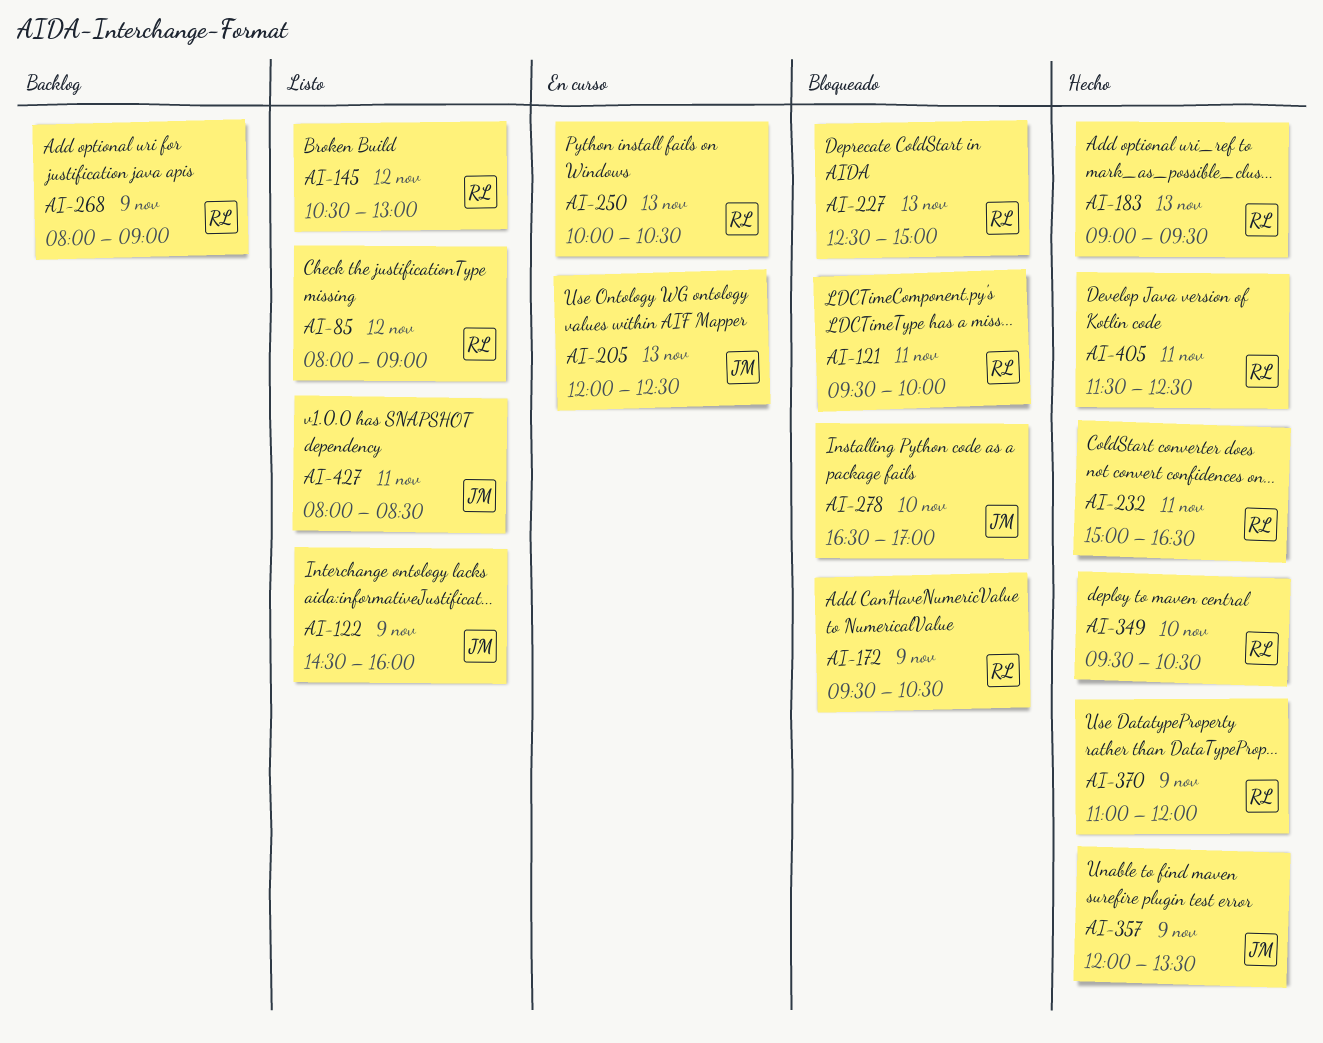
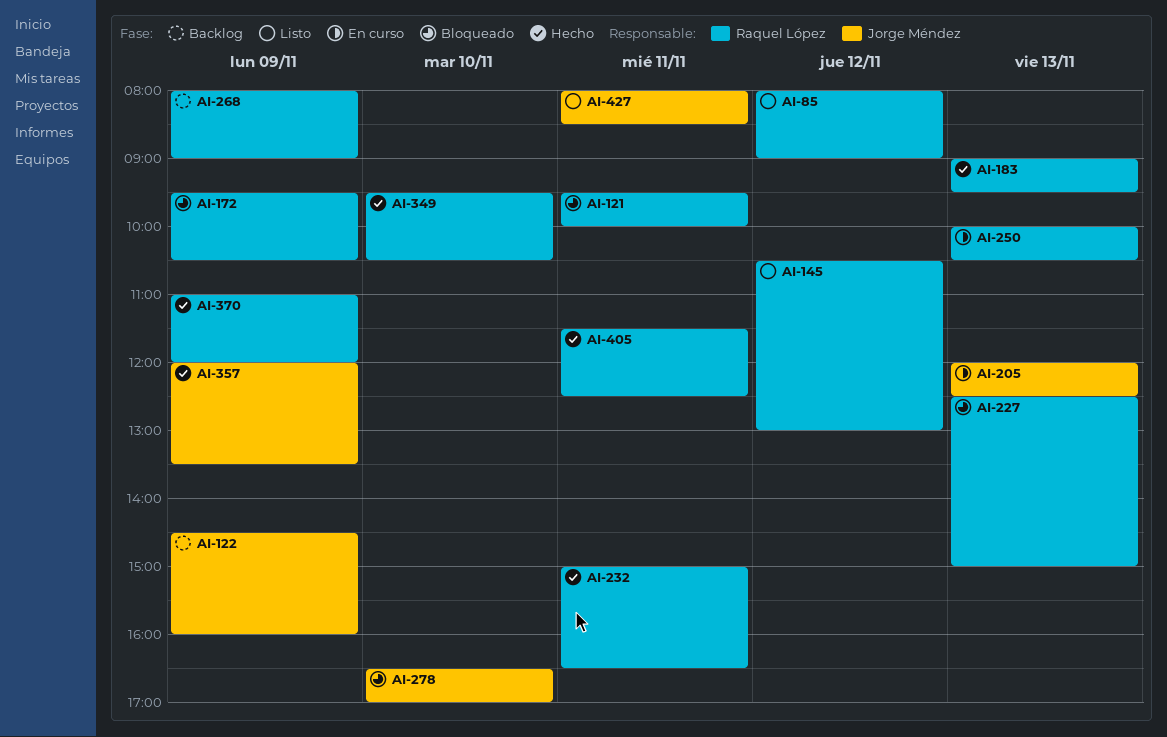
AI-122, status: Listo -> Backlog

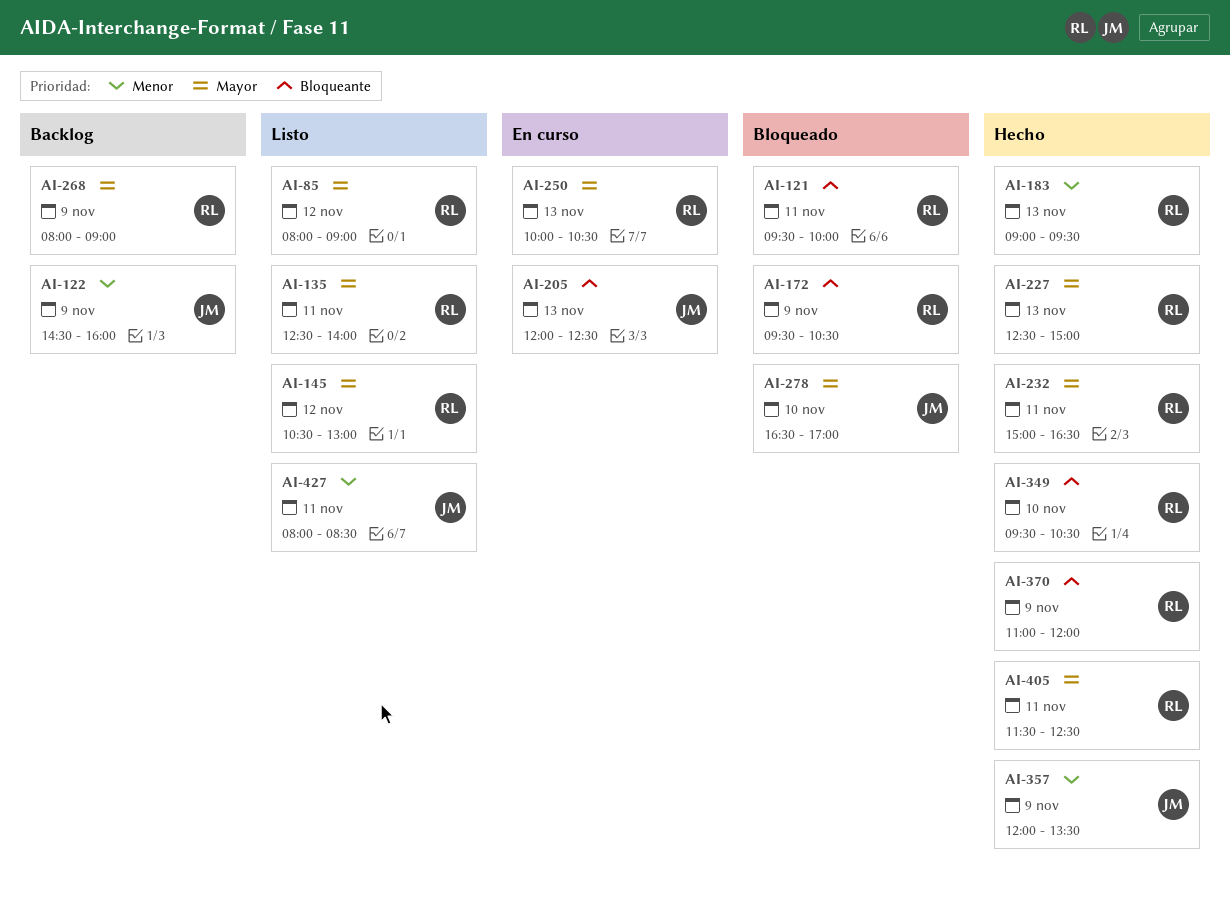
AI-135: none -> present
AI-227, status: Bloqueado -> Hecho

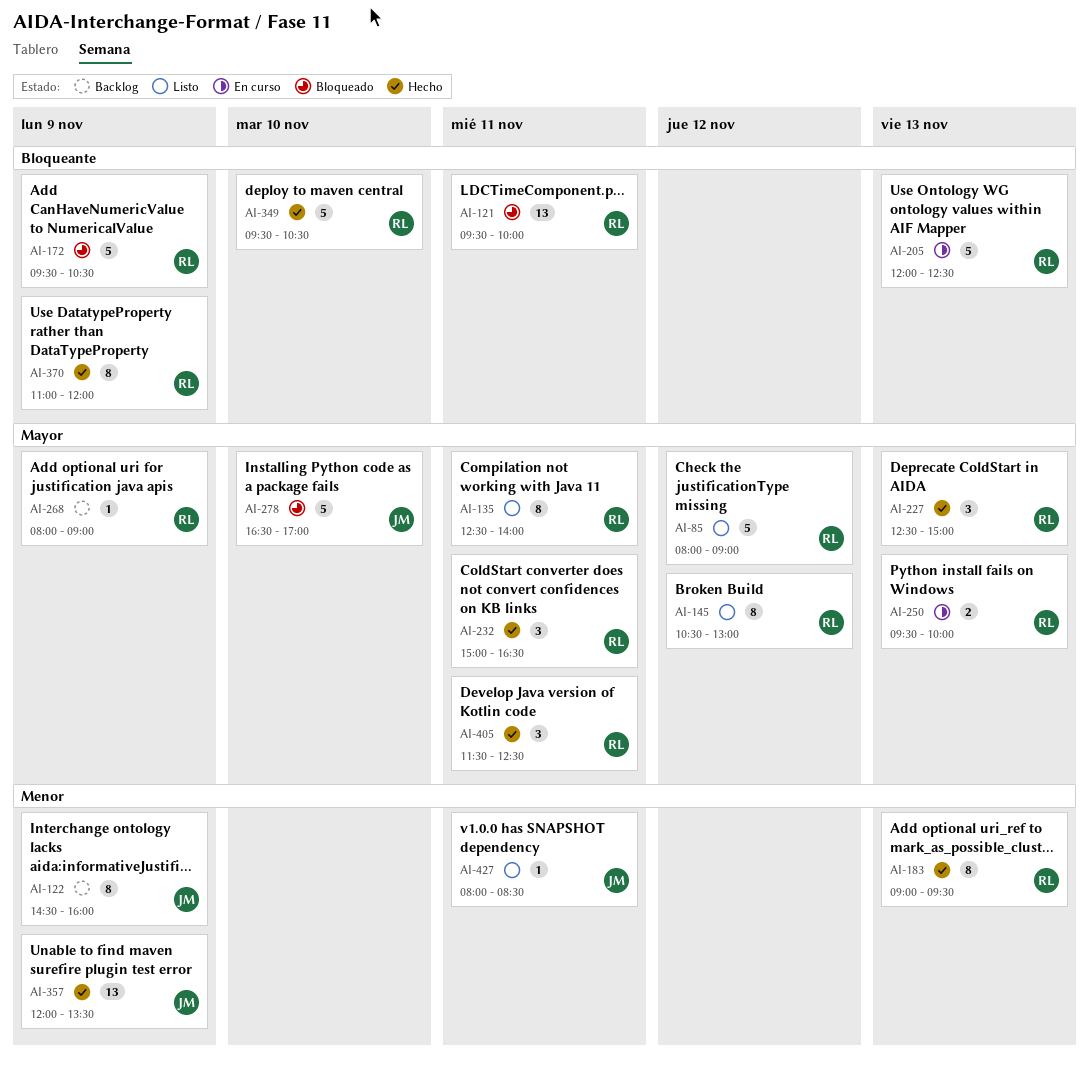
AI-205, owner: JM -> RL
AI-250, begins: 10:00 -> 09:30
AI-250, ends: 10:30 -> 10:00

